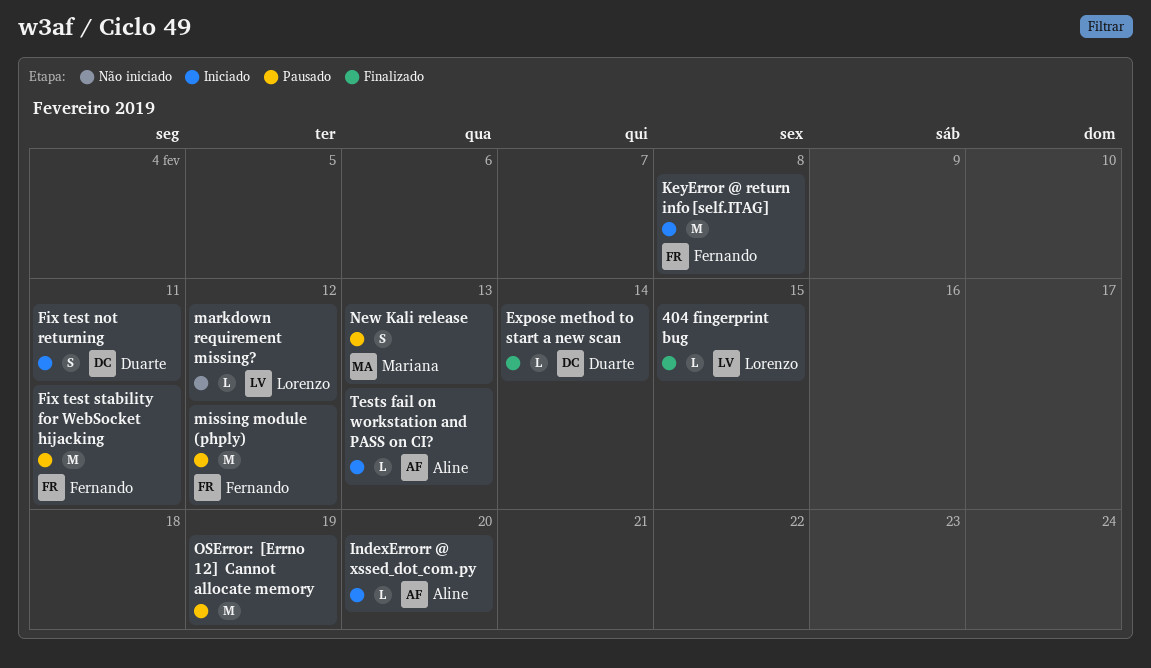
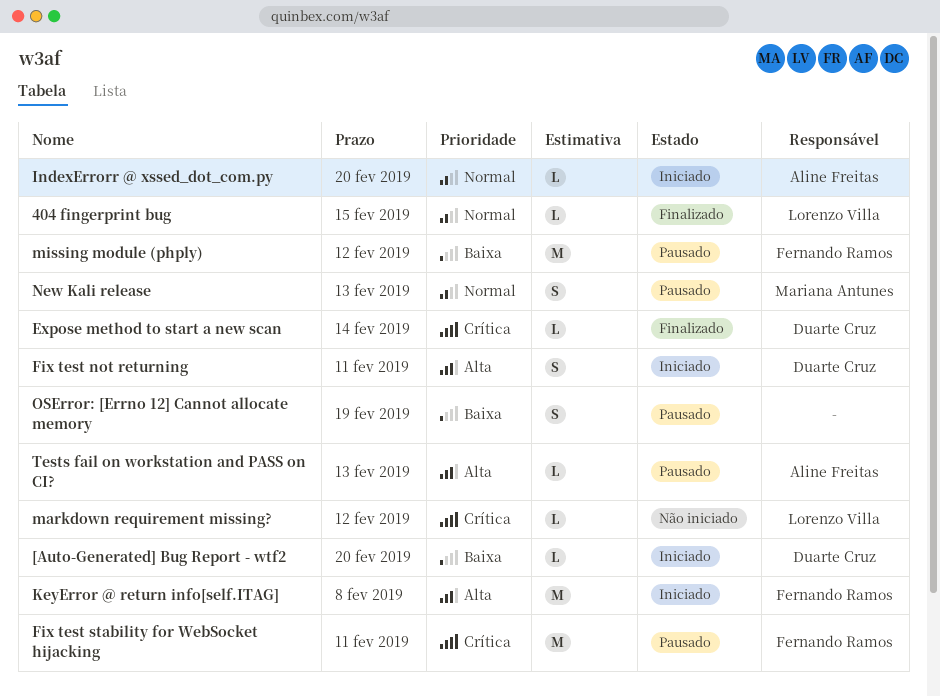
[Auto-Generated] Bug Report - wtf2: none -> present
OSError: [Errno 12] Cannot allocate memory, estimate: M -> S
Tests fail on workstation and PASS on CI?, status: Iniciado -> Pausado

